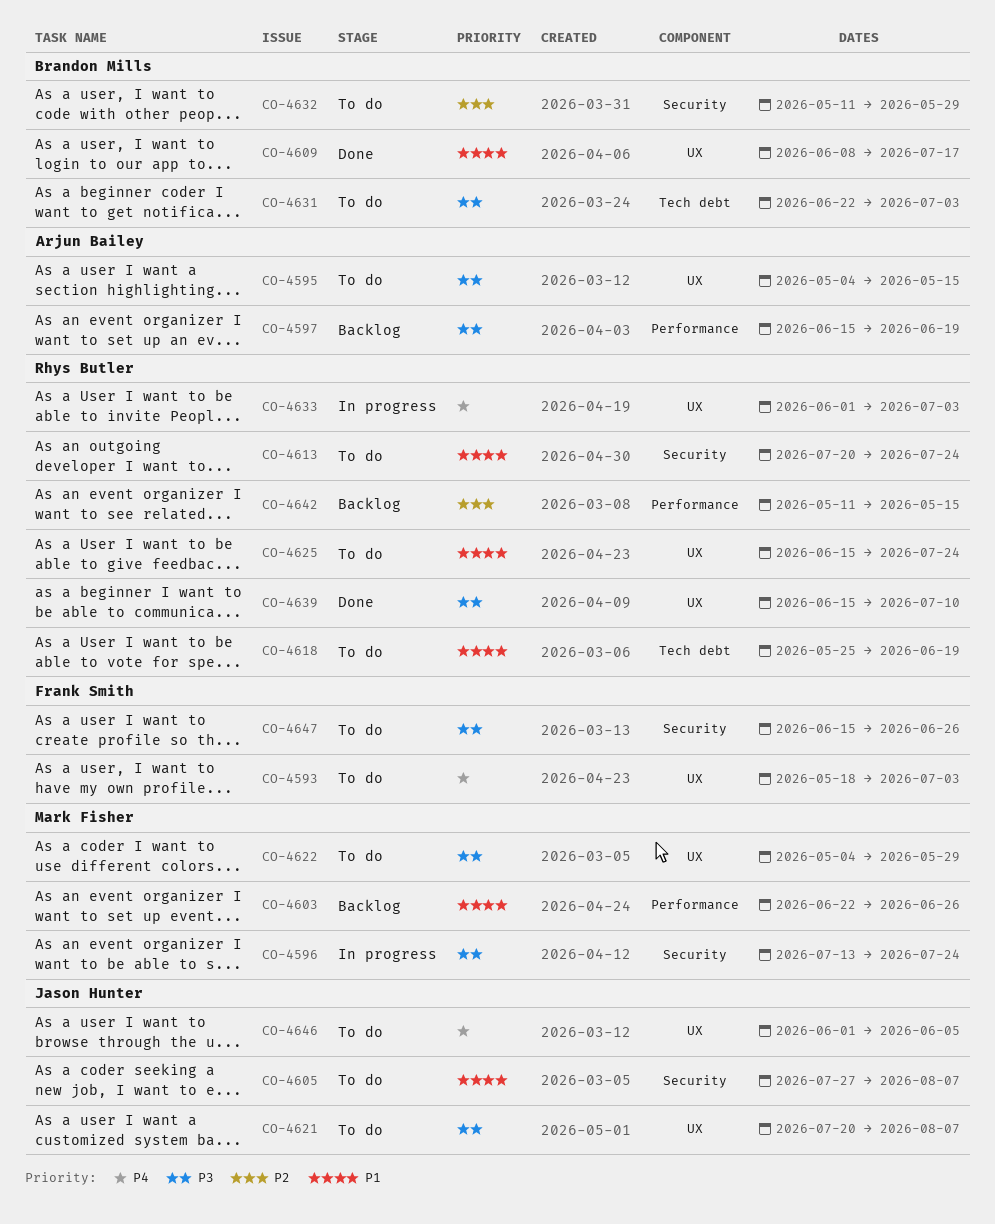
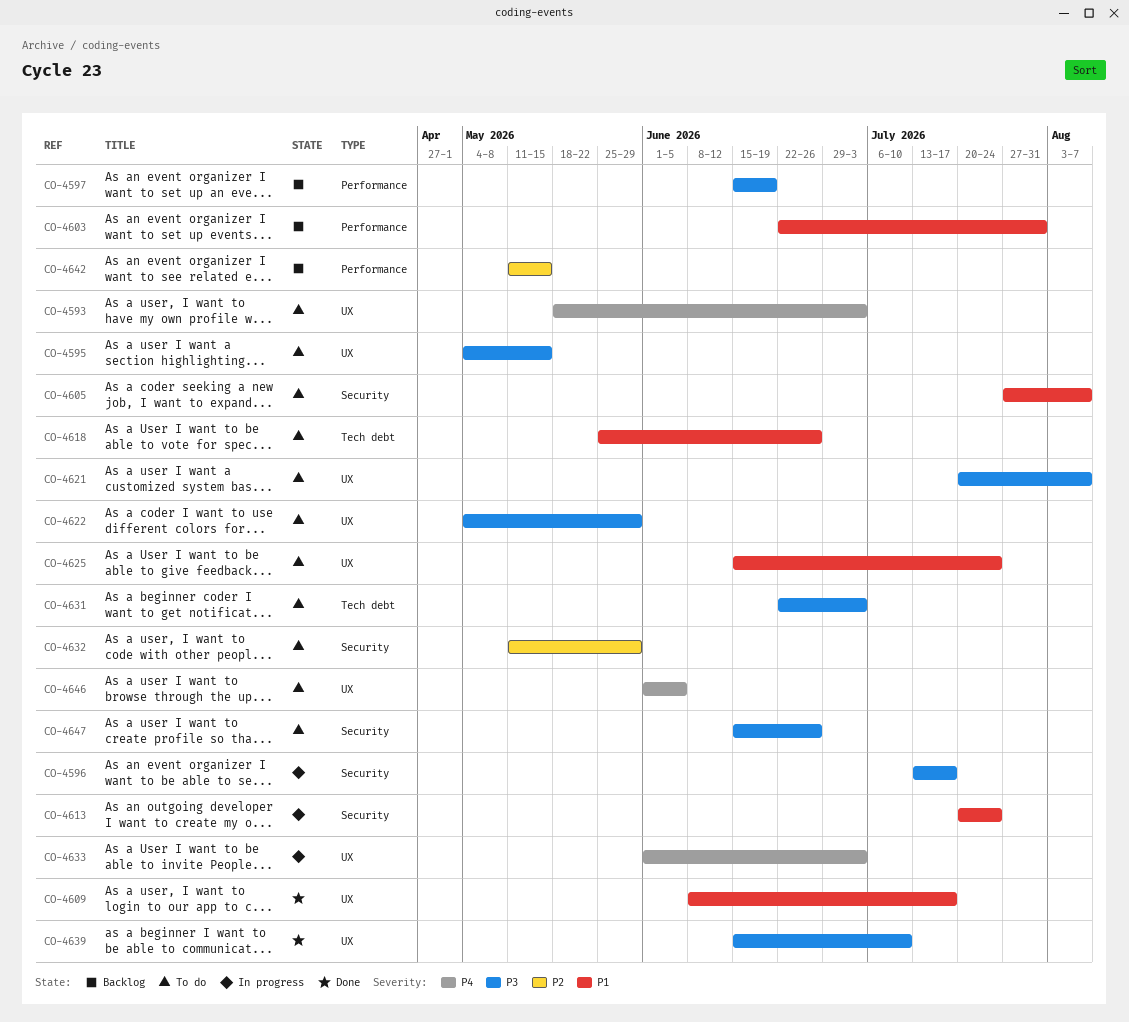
CO-4596, due: Jul 24 -> Jul 17
CO-4603, due: Jun 26 -> Jul 31
CO-4613, status: To do -> In progress
CO-4618, due: Jun 19 -> Jun 26

